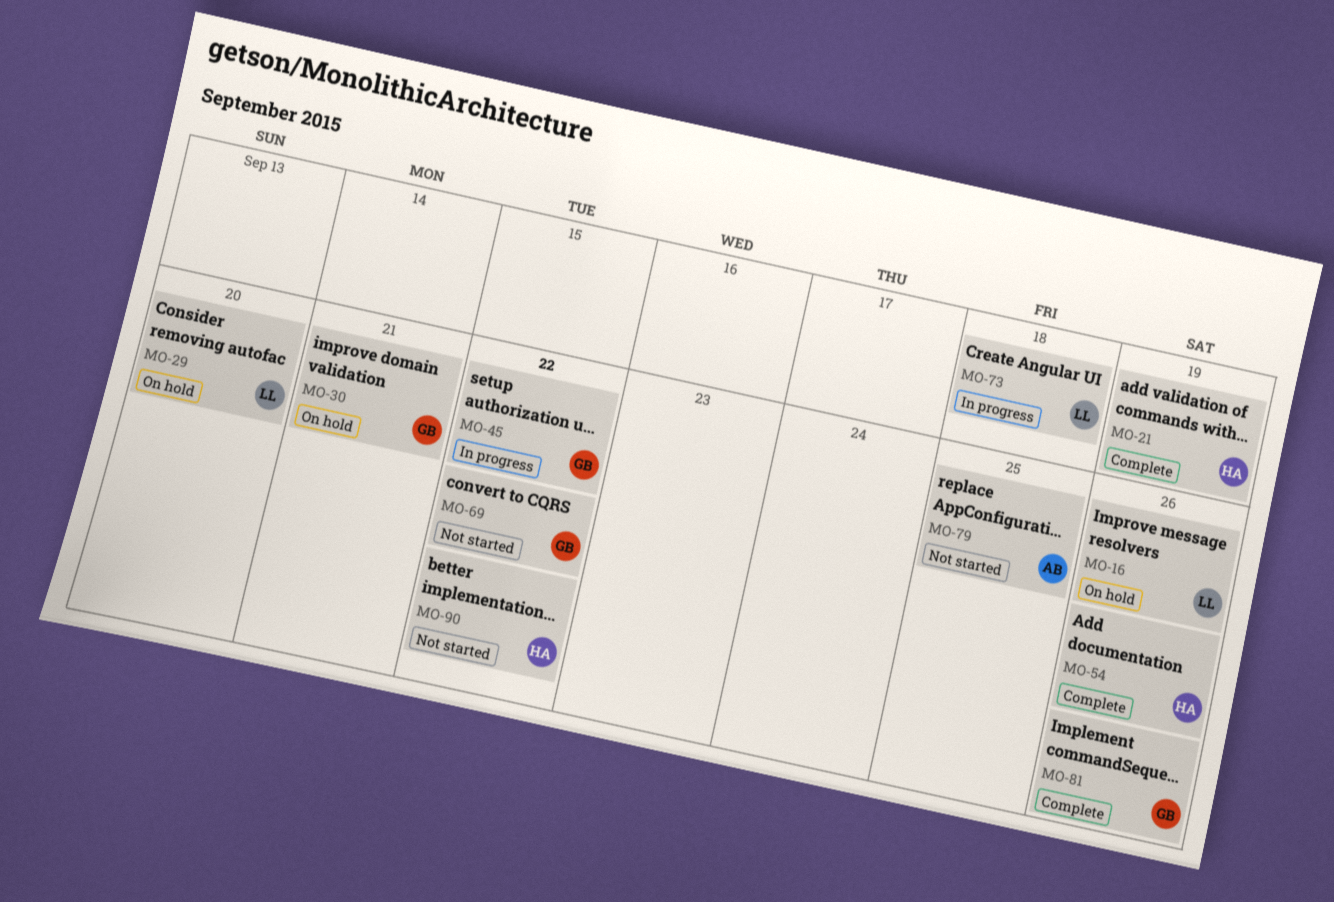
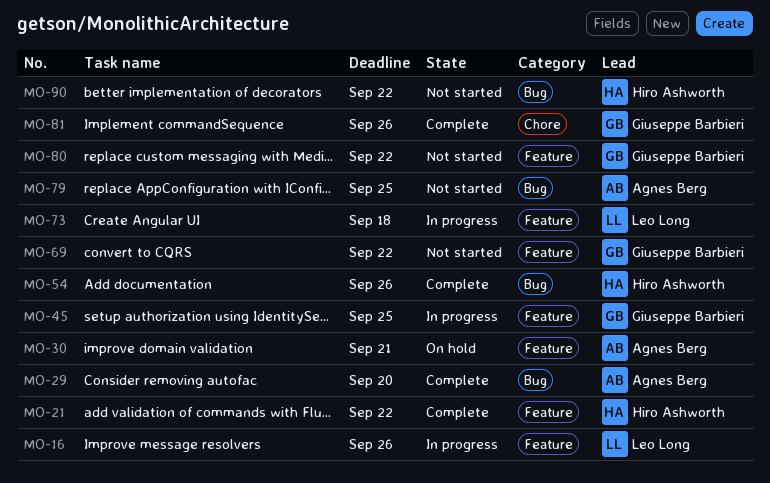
MO-16, status: On hold -> In progress
MO-21, due: Sep 19 -> Sep 22
MO-29, status: On hold -> Complete
MO-29, owner: Leo Long -> Agnes Berg
MO-30, owner: Giuseppe Barbieri -> Agnes Berg
MO-45, due: Sep 22 -> Sep 25
MO-80: none -> present

